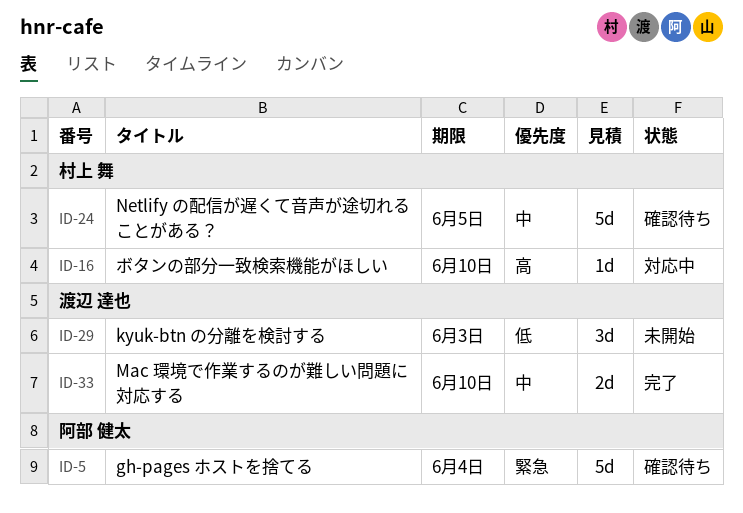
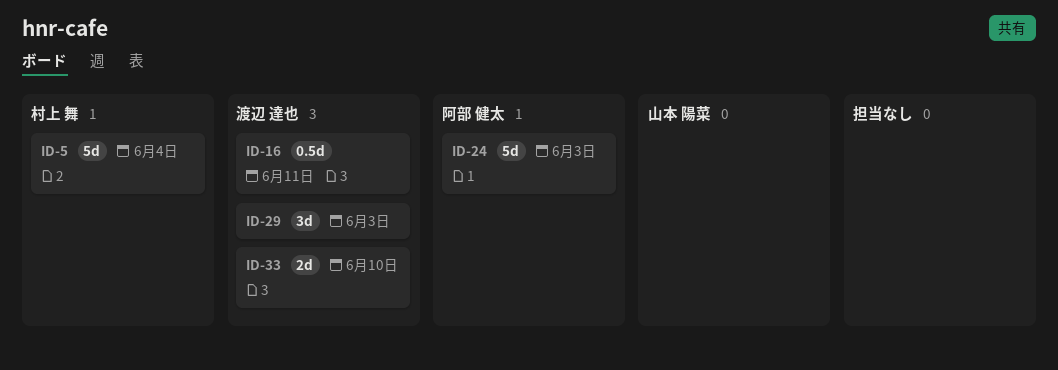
ID-5, owner: 阿部 健太 -> 村上 舞
ID-16, owner: 村上 舞 -> 渡辺 達也
ID-16, estimate: 1d -> 0.5d
ID-16, due: Jun 10 -> Jun 11
ID-24, owner: 村上 舞 -> 阿部 健太
ID-24, due: Jun 5 -> Jun 3

